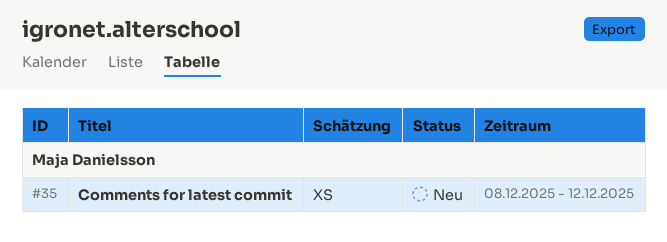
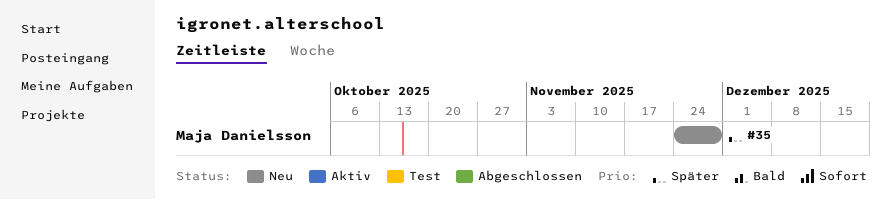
#35, start: Dec 8 -> Nov 24
#35, due: Dec 12 -> Nov 28

